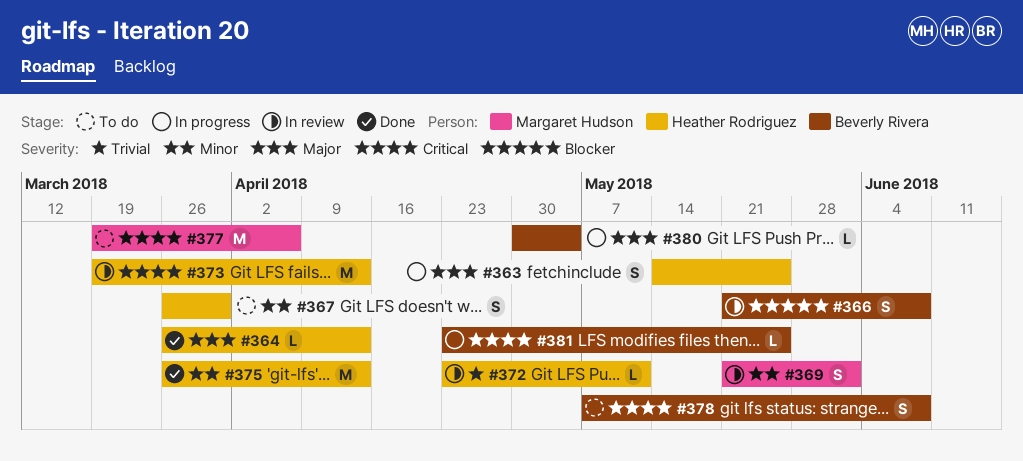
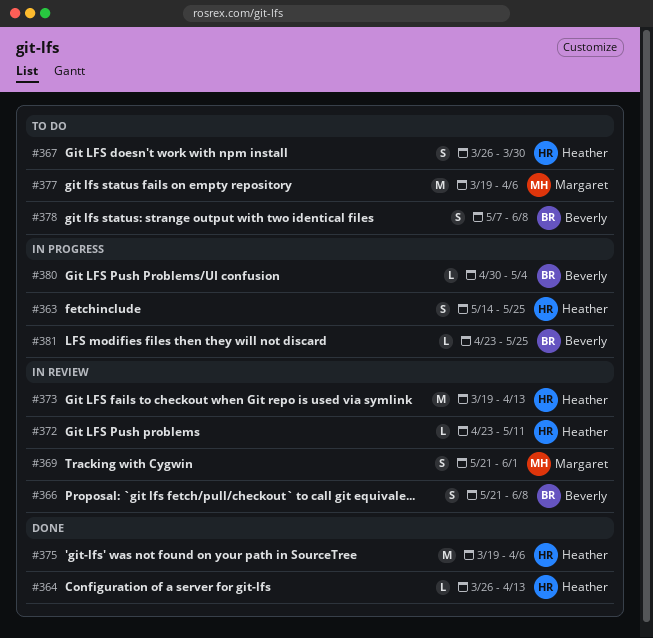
#375, start: Mar 26 -> Mar 19
#375, due: Apr 13 -> Apr 6

